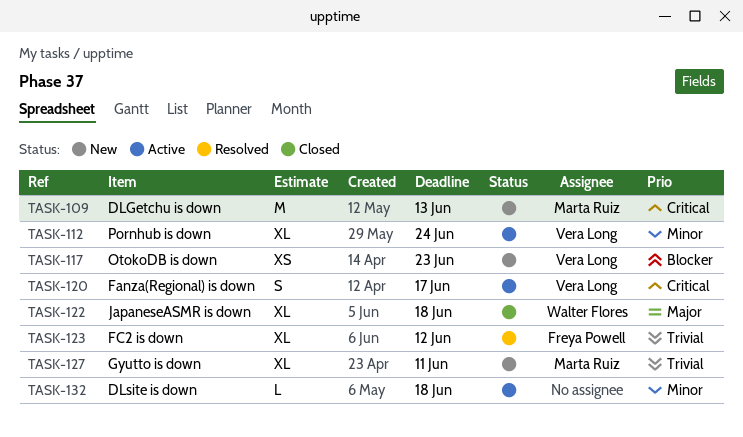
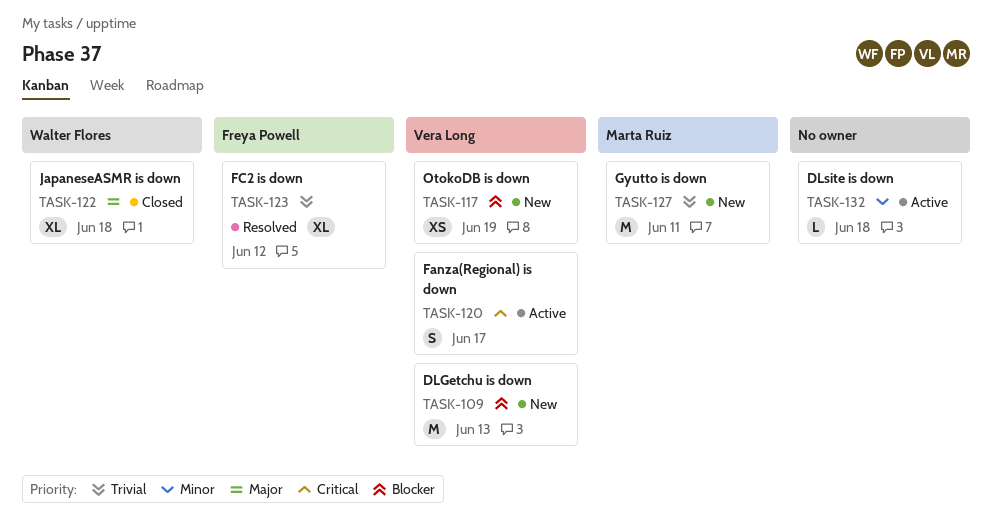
TASK-109, owner: Marta Ruiz -> Vera Long
TASK-109, priority: Critical -> Blocker
TASK-112: present -> none
TASK-117, due: Jun 23 -> Jun 19
TASK-127, estimate: XL -> M

